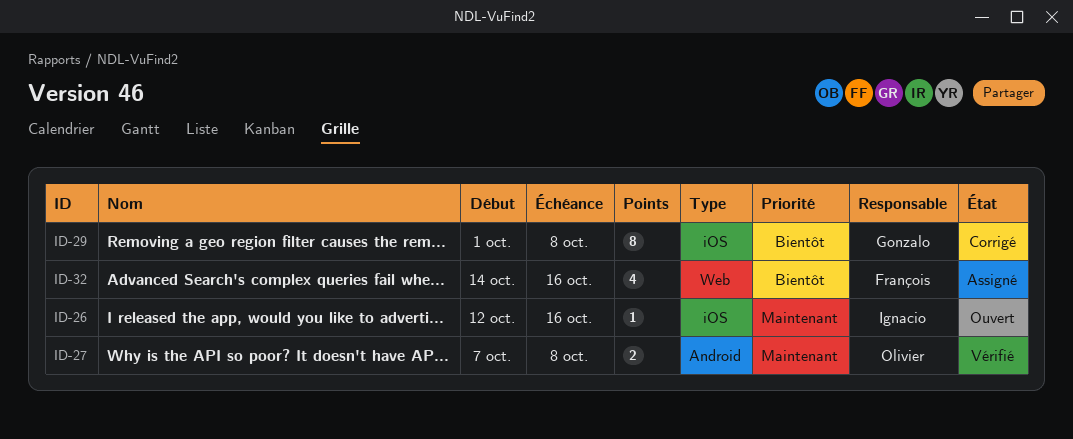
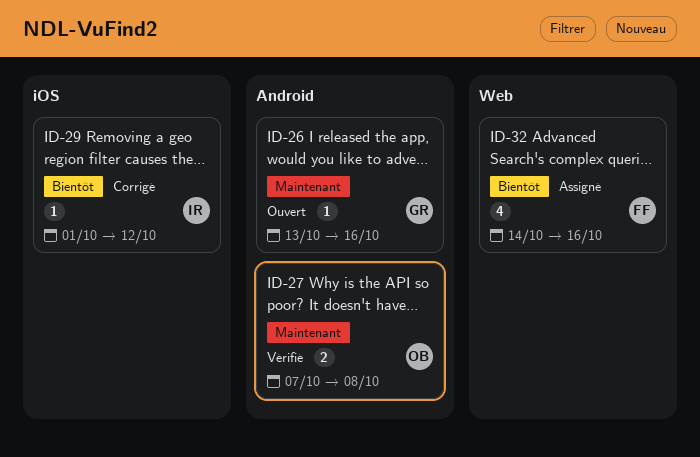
ID-26, owner: Ignacio -> Gonzalo
ID-26, label: iOS -> Android
ID-26, start: Oct 12 -> Oct 13
ID-29, owner: Gonzalo -> Ignacio
ID-29, estimate: 8 -> 1
ID-29, due: Oct 8 -> Oct 12

